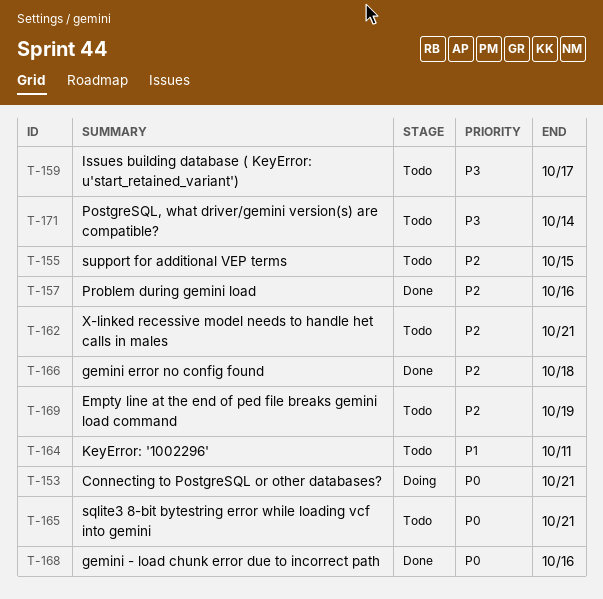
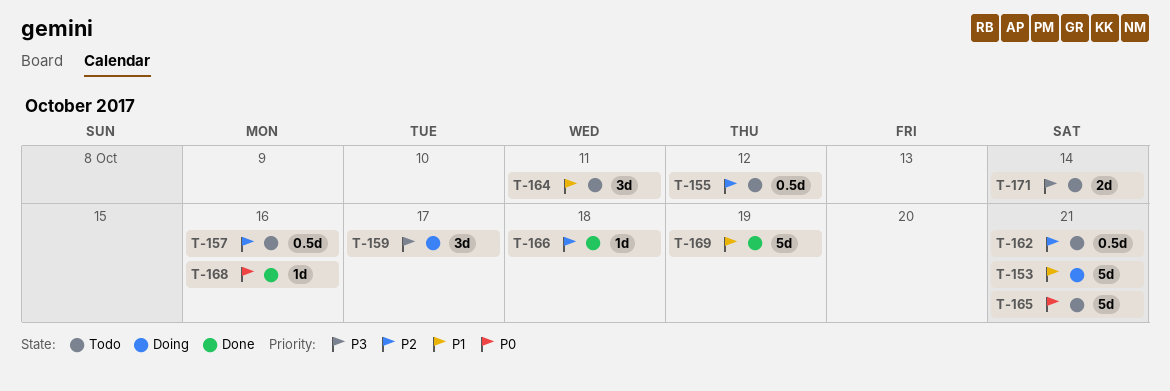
T-153, priority: P0 -> P1
T-155, due: Oct 15 -> Oct 12
T-157, status: Done -> Todo
T-159, status: Todo -> Doing
T-169, status: Todo -> Done
T-169, priority: P2 -> P1

